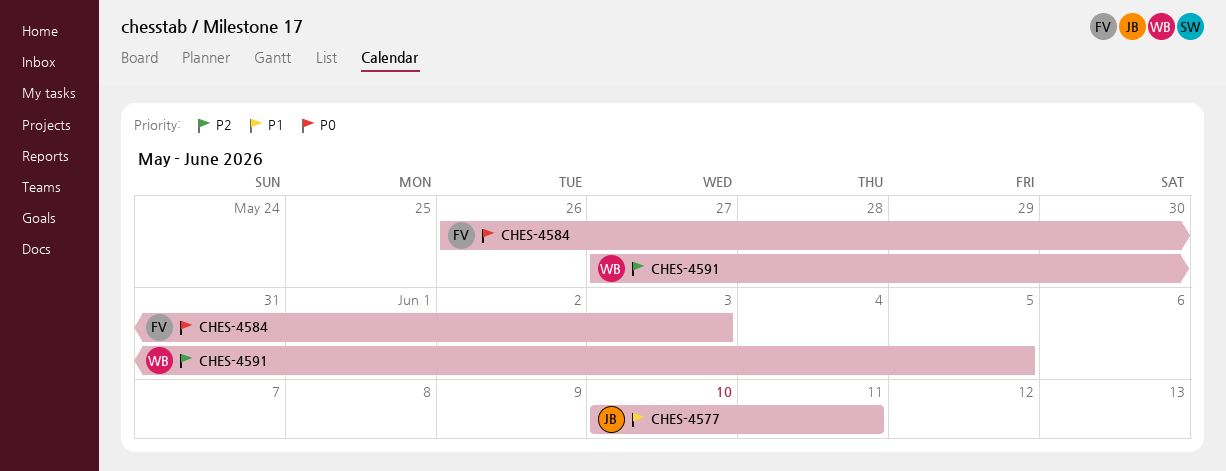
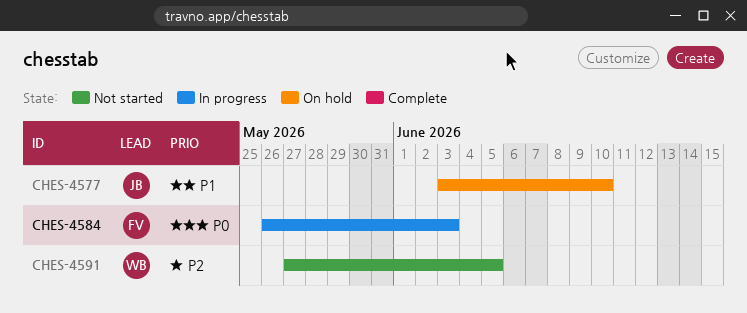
CHES-4577, start: Jun 10 -> Jun 3
CHES-4577, due: Jun 11 -> Jun 10

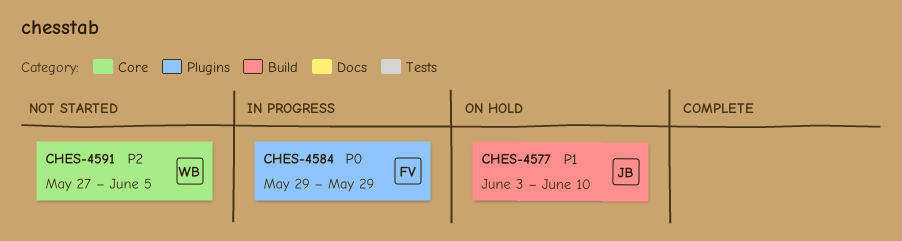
CHES-4584, start: May 26 -> May 29
CHES-4584, due: Jun 3 -> May 29

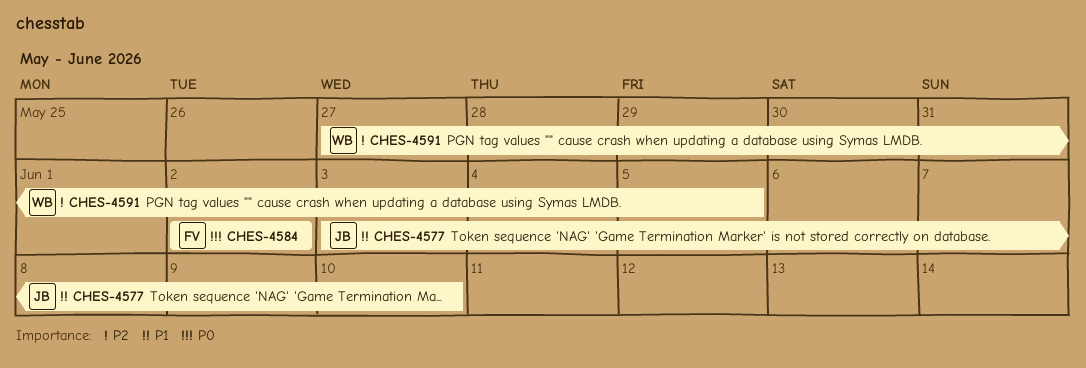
CHES-4584, start: May 29 -> Jun 2
CHES-4584, due: May 29 -> Jun 2

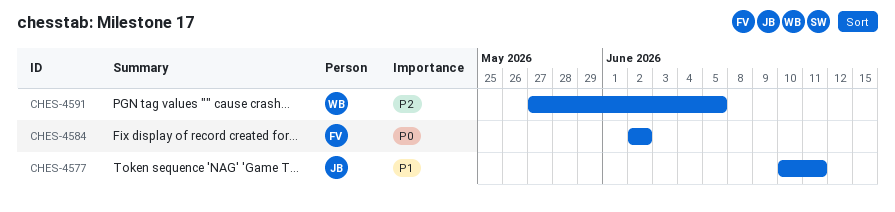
CHES-4577, start: Jun 3 -> Jun 10
CHES-4577, due: Jun 10 -> Jun 11

